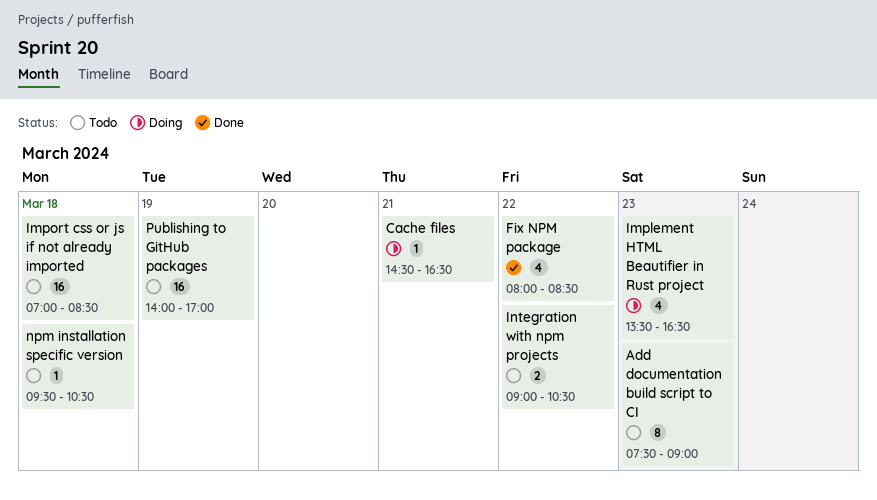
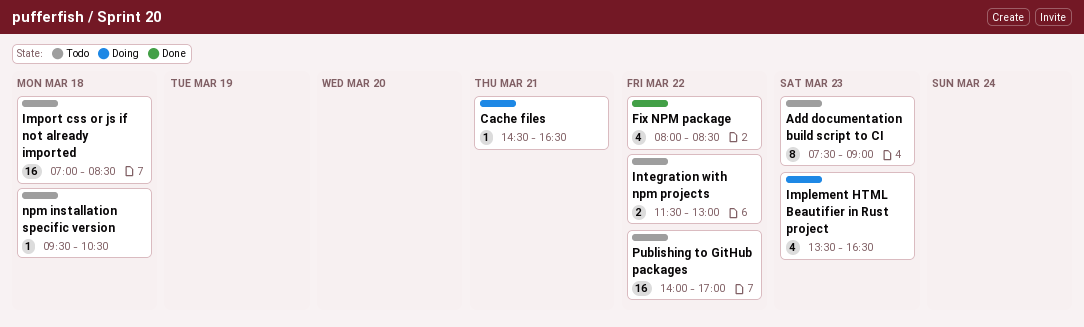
Integration with npm projects, begins: 09:00 -> 11:30
Integration with npm projects, ends: 10:30 -> 13:00
Publishing to GitHub packages, day: Mar 19 -> Mar 22

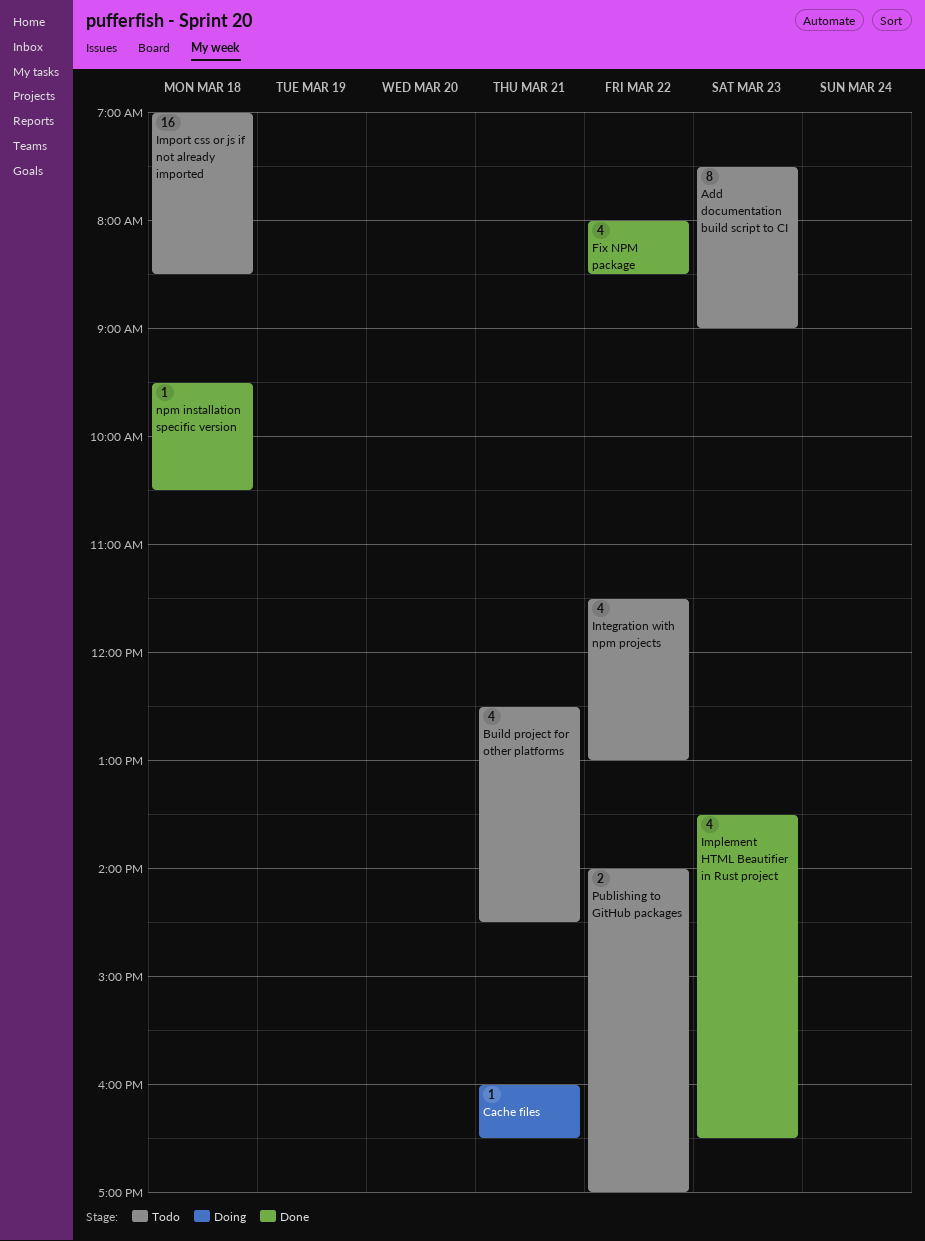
Build project for other platforms: none -> present
Cache files, begins: 14:30 -> 16:00
Implement HTML Beautifier in Rust project, status: Doing -> Done
Integration with npm projects, estimate: 2 -> 4
npm installation specific version, status: Todo -> Done
Publishing to GitHub packages, estimate: 16 -> 2

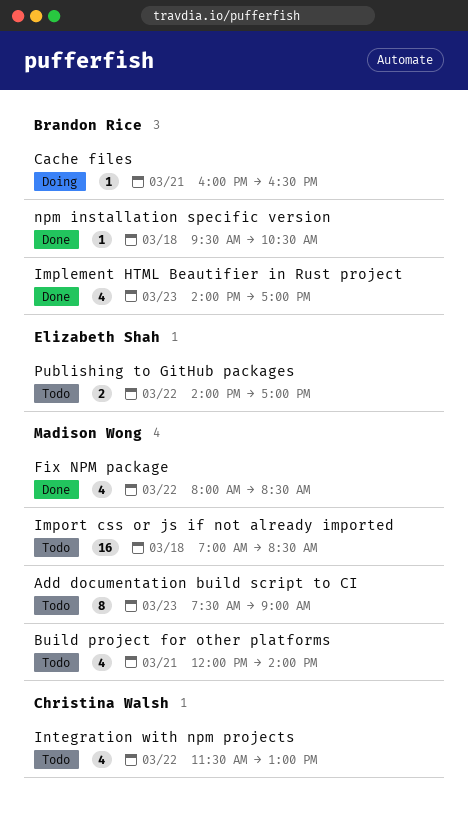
Build project for other platforms, begins: 12:30 -> 12:00
Build project for other platforms, ends: 14:30 -> 14:00
Implement HTML Beautifier in Rust project, begins: 13:30 -> 14:00
Implement HTML Beautifier in Rust project, ends: 16:30 -> 17:00

